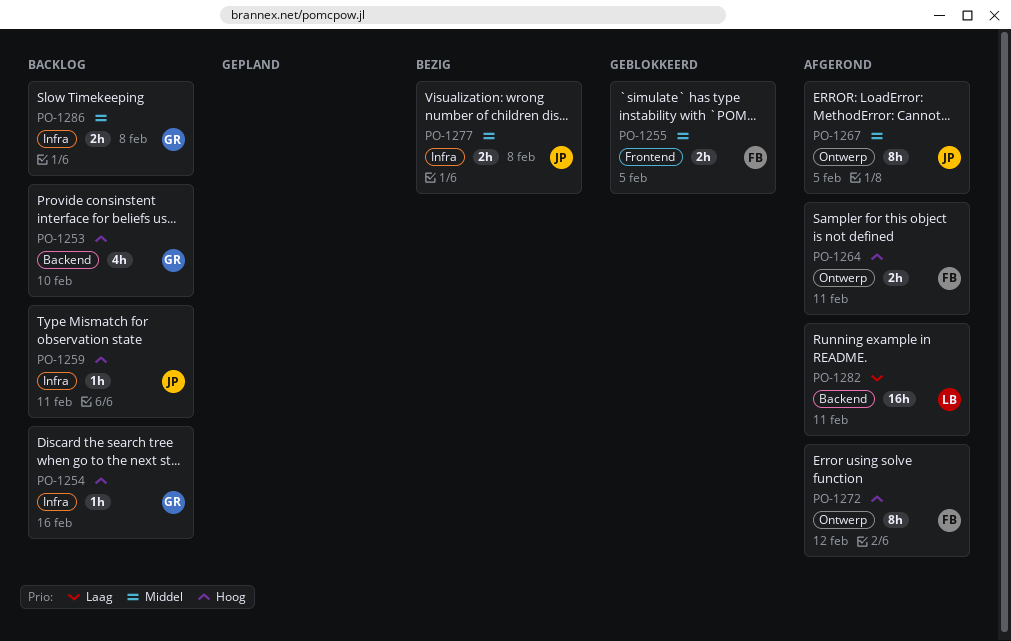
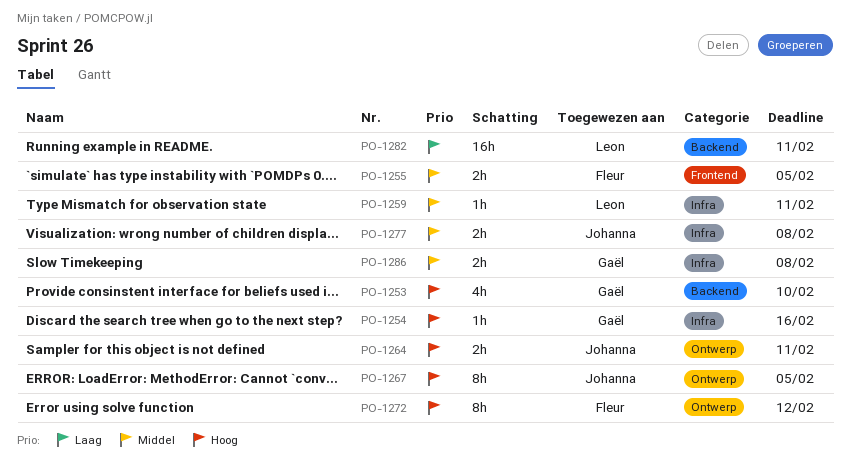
PO-1259, owner: Johanna -> Leon
PO-1259, priority: Hoog -> Middel
PO-1264, owner: Fleur -> Johanna
PO-1267, priority: Middel -> Hoog

